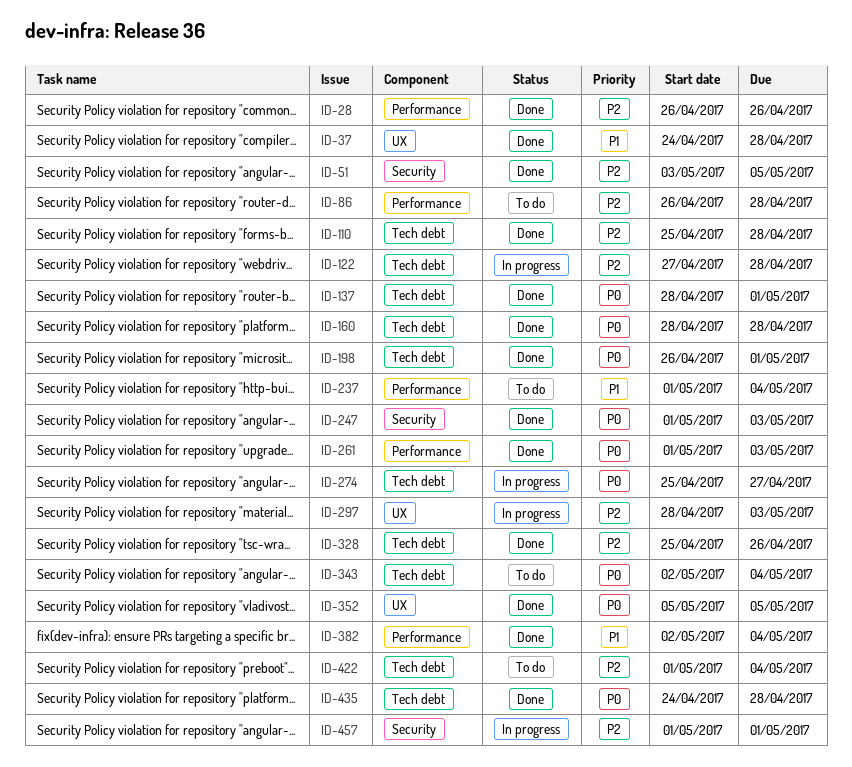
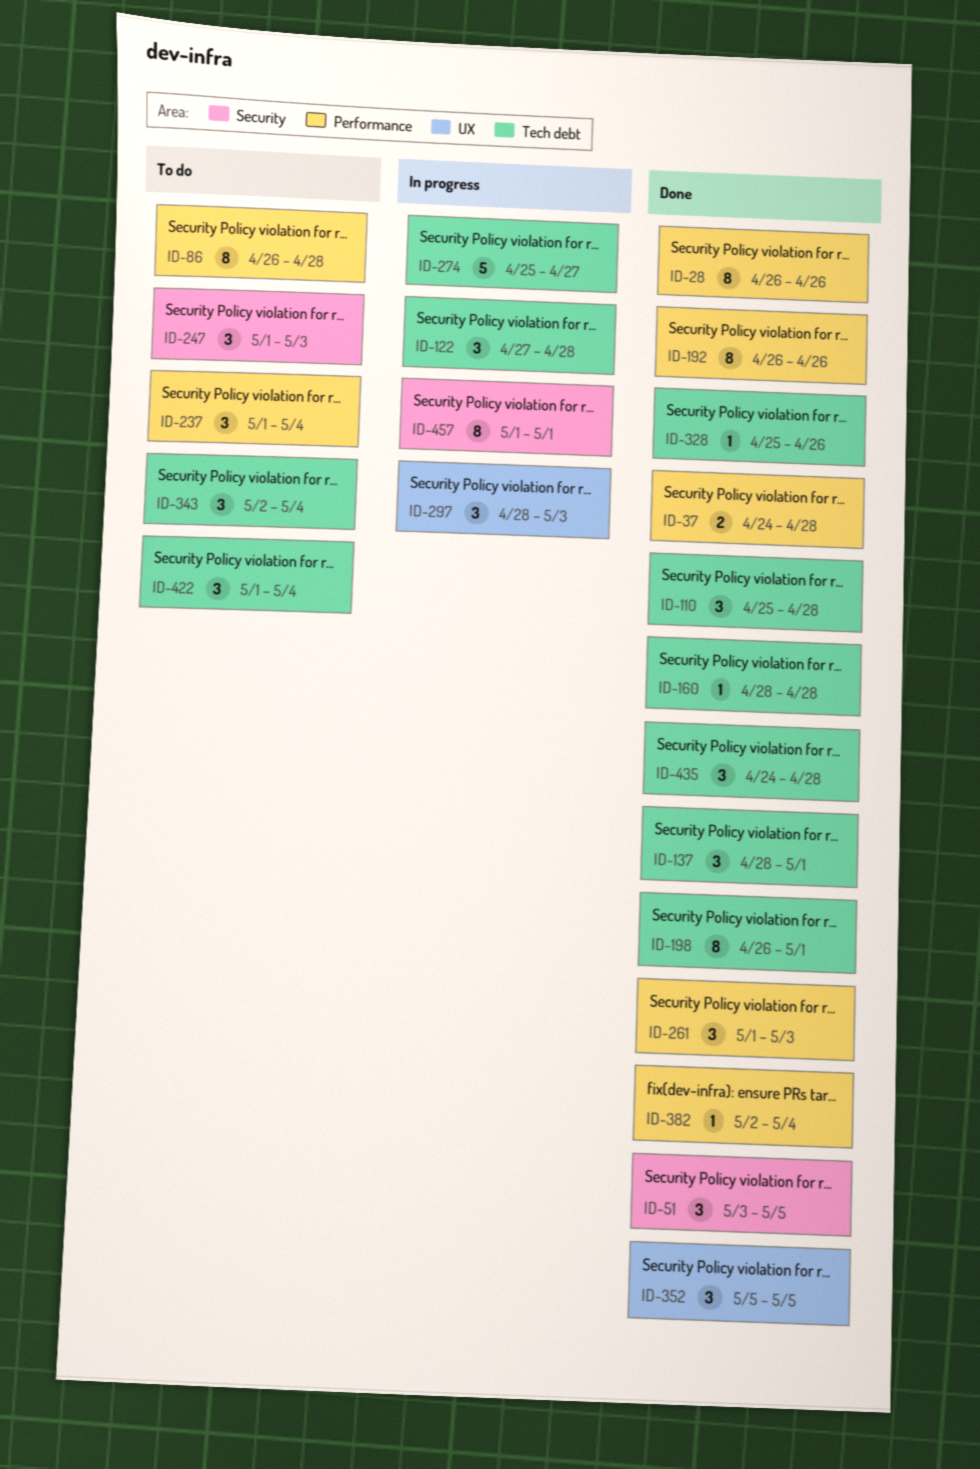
ID-37, label: UX -> Performance
ID-192: none -> present
ID-247, status: Done -> To do

